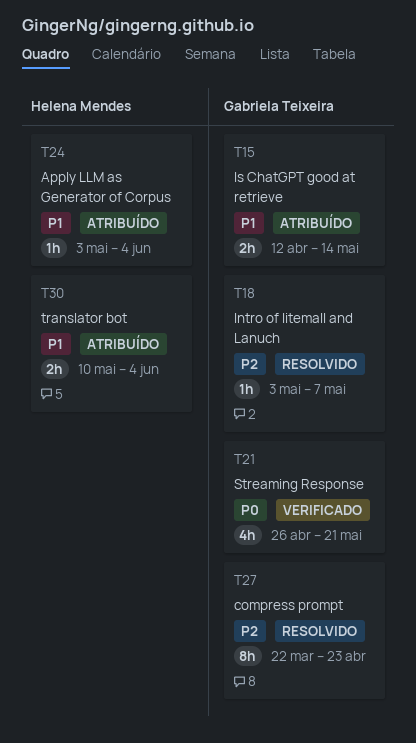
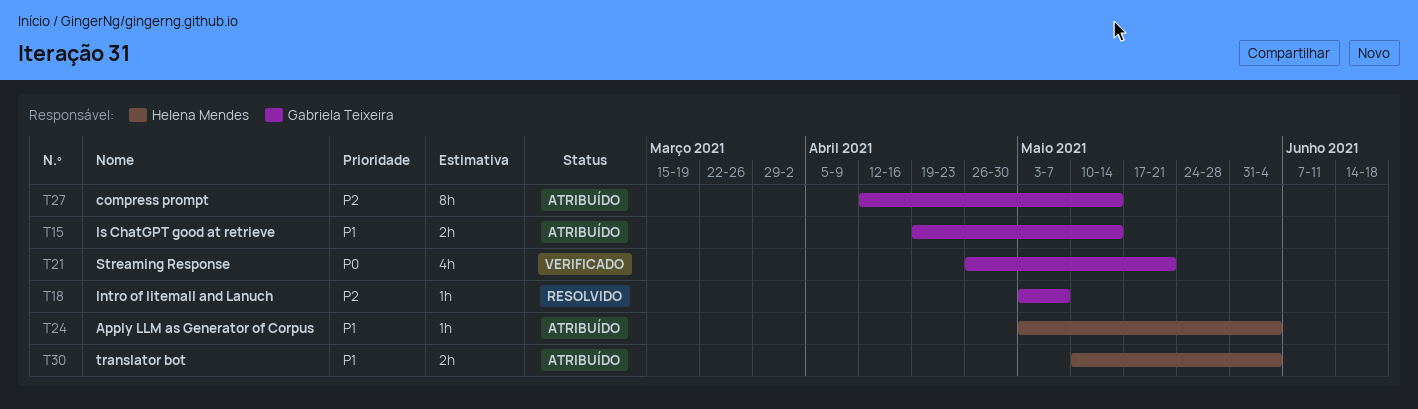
T15, start: Apr 12 -> Apr 19
T27, status: Resolvido -> Atribuído
T27, start: Mar 22 -> Apr 12
T27, due: Apr 23 -> May 14

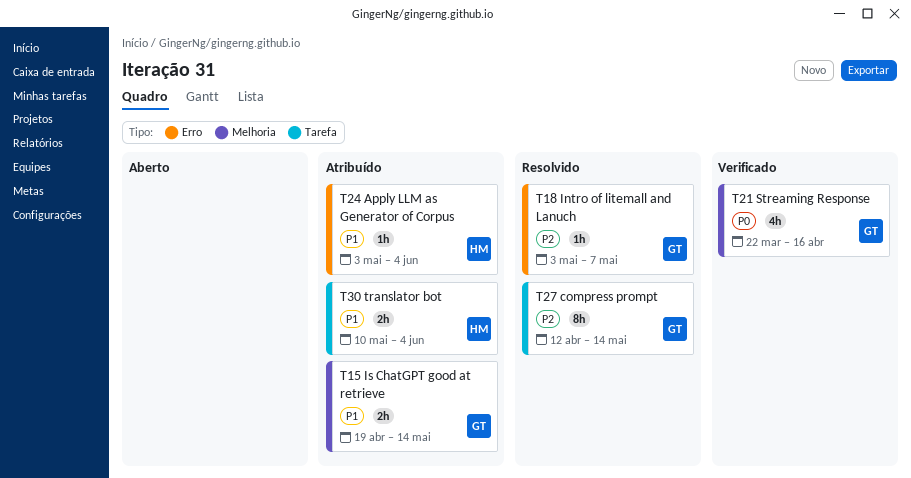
T21, start: Apr 26 -> Mar 22
T21, due: May 21 -> Apr 16
T27, status: Atribuído -> Resolvido

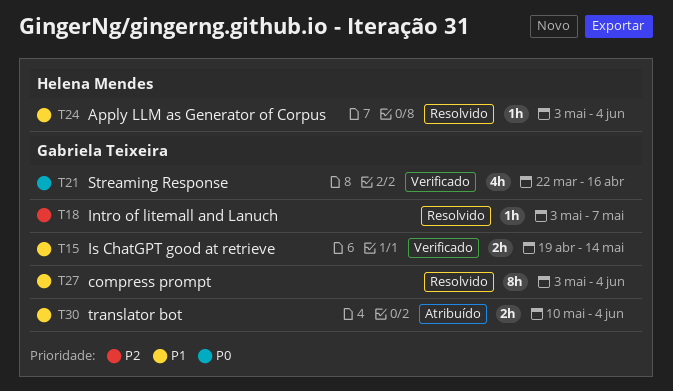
T15, status: Atribuído -> Verificado
T24, status: Atribuído -> Resolvido
T27, priority: P2 -> P1
T27, start: Apr 12 -> May 3
T27, due: May 14 -> Jun 4
T30, owner: Helena Mendes -> Gabriela Teixeira

